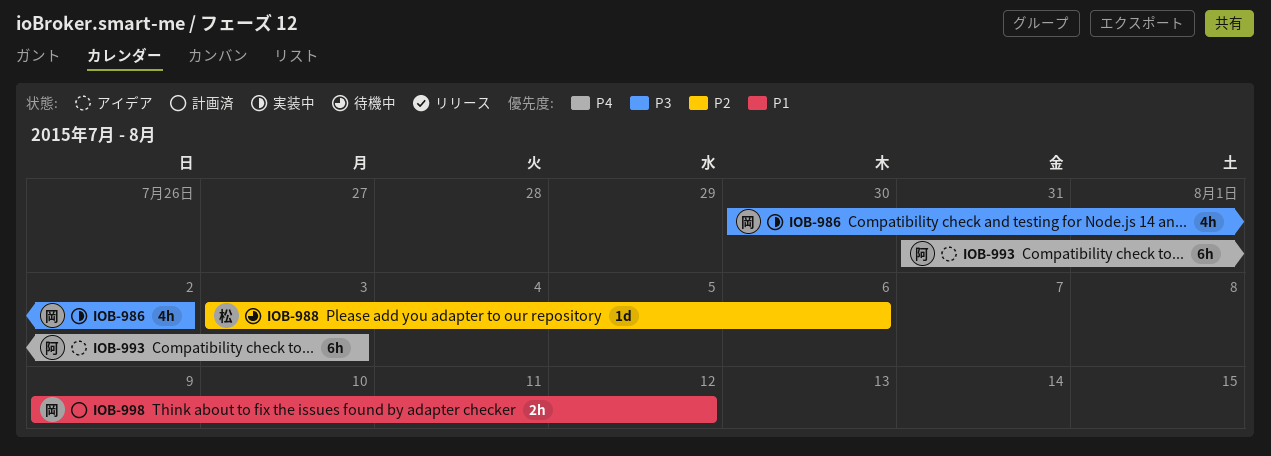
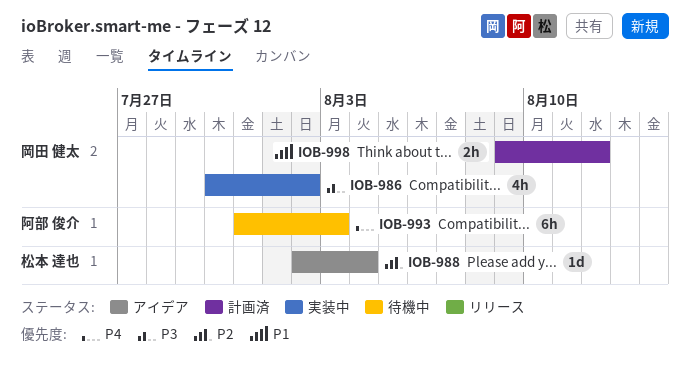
IOB-988, status: 待機中 -> アイデア
IOB-988, start: Aug 3 -> Aug 2
IOB-988, due: Aug 6 -> Aug 4
IOB-993, status: アイデア -> 待機中

